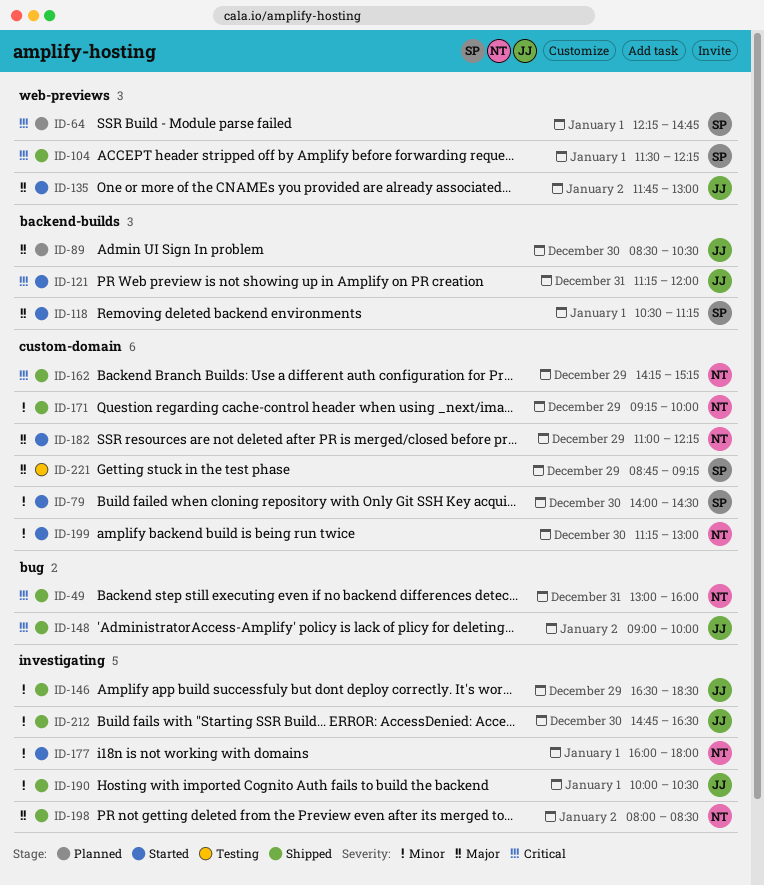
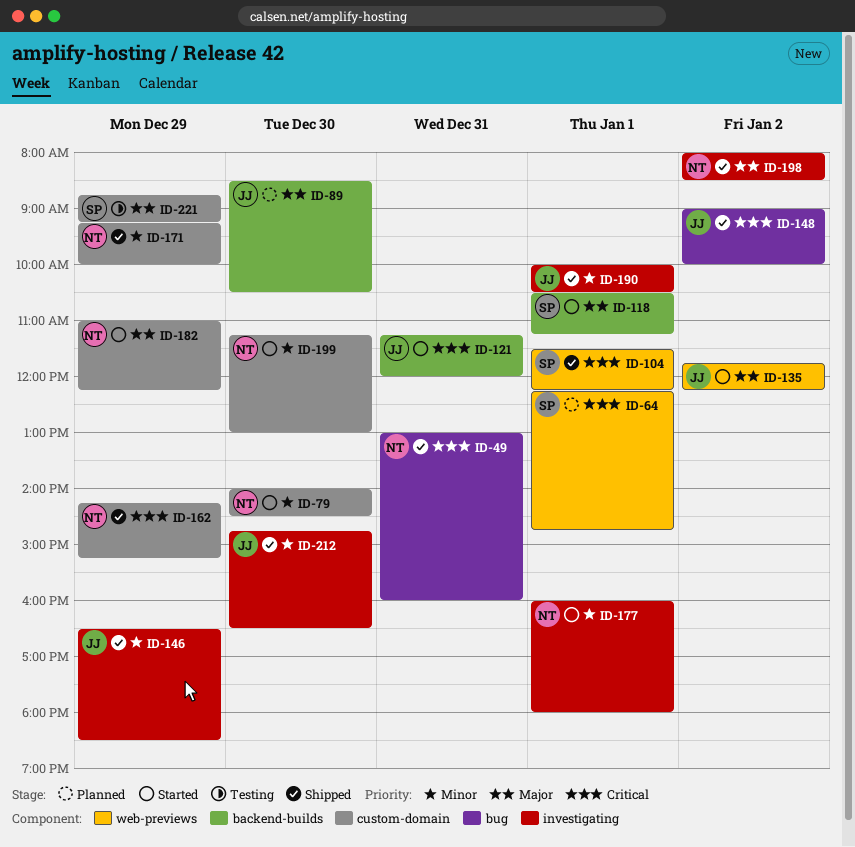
ID-79, owner: SP -> NT
ID-135, ends: 13:00 -> 12:15

